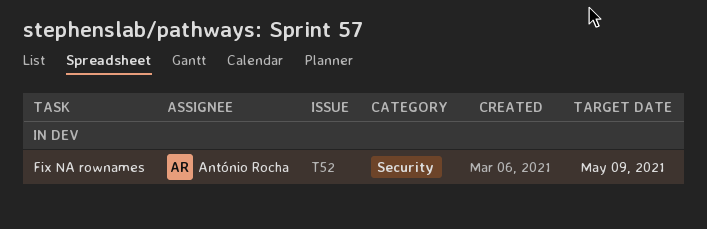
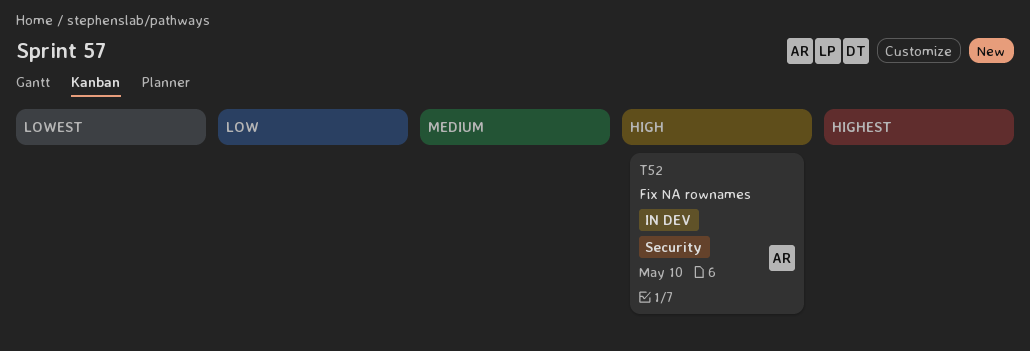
T52, due: May 9 -> May 10

